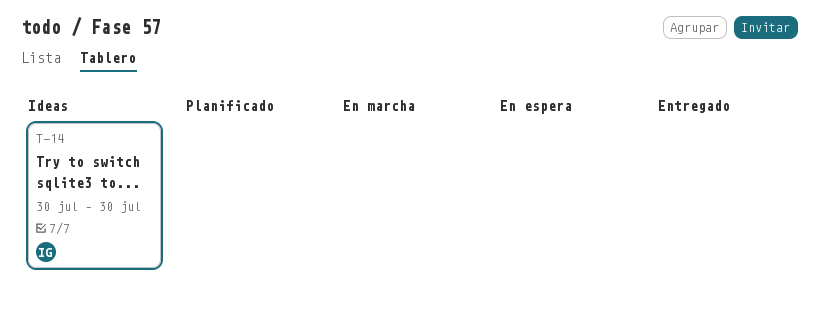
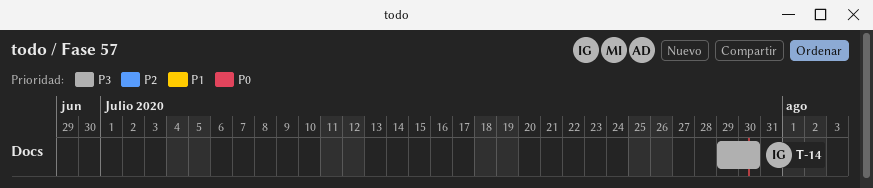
T-14, start: Jul 30 -> Jul 29

